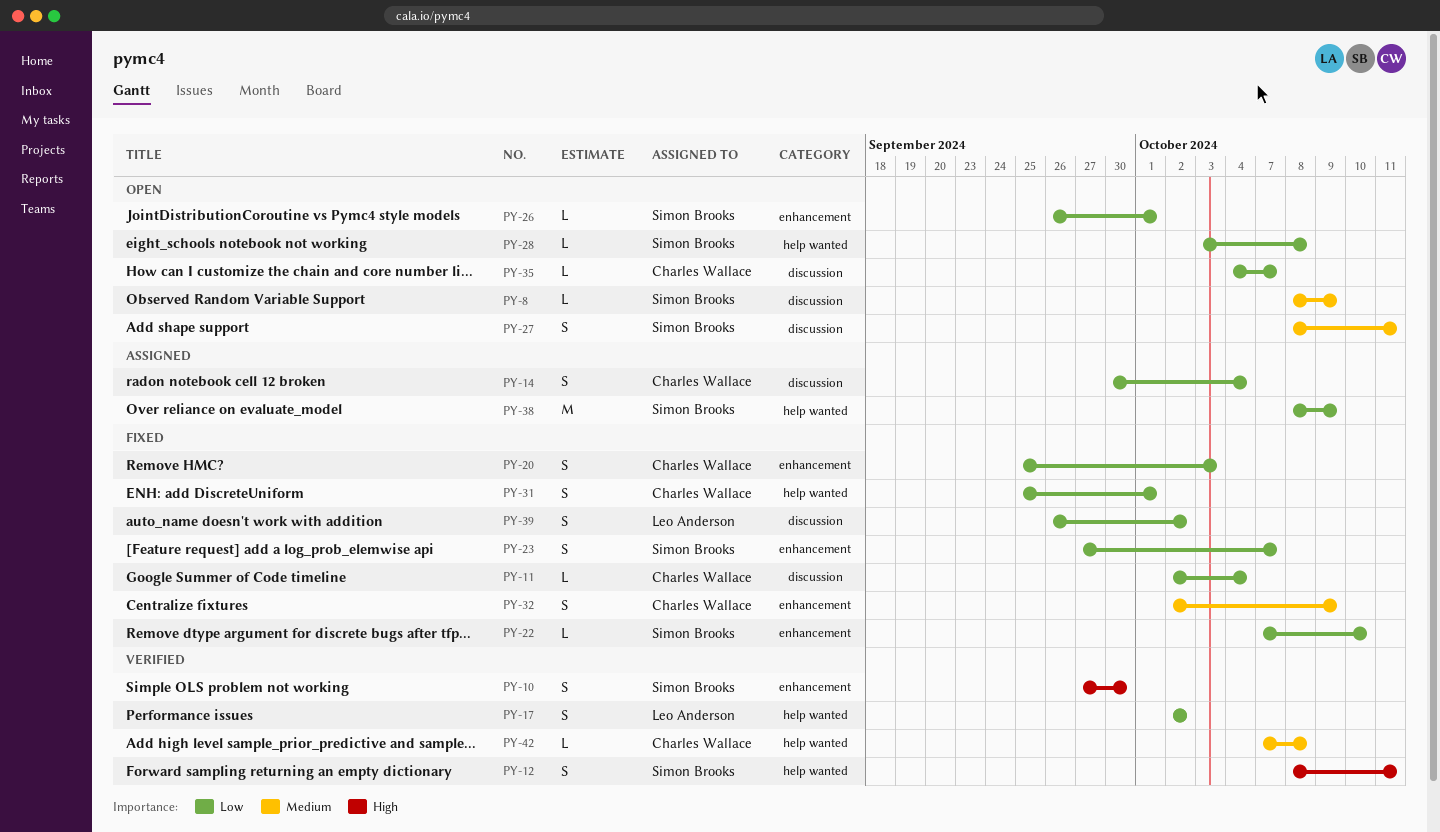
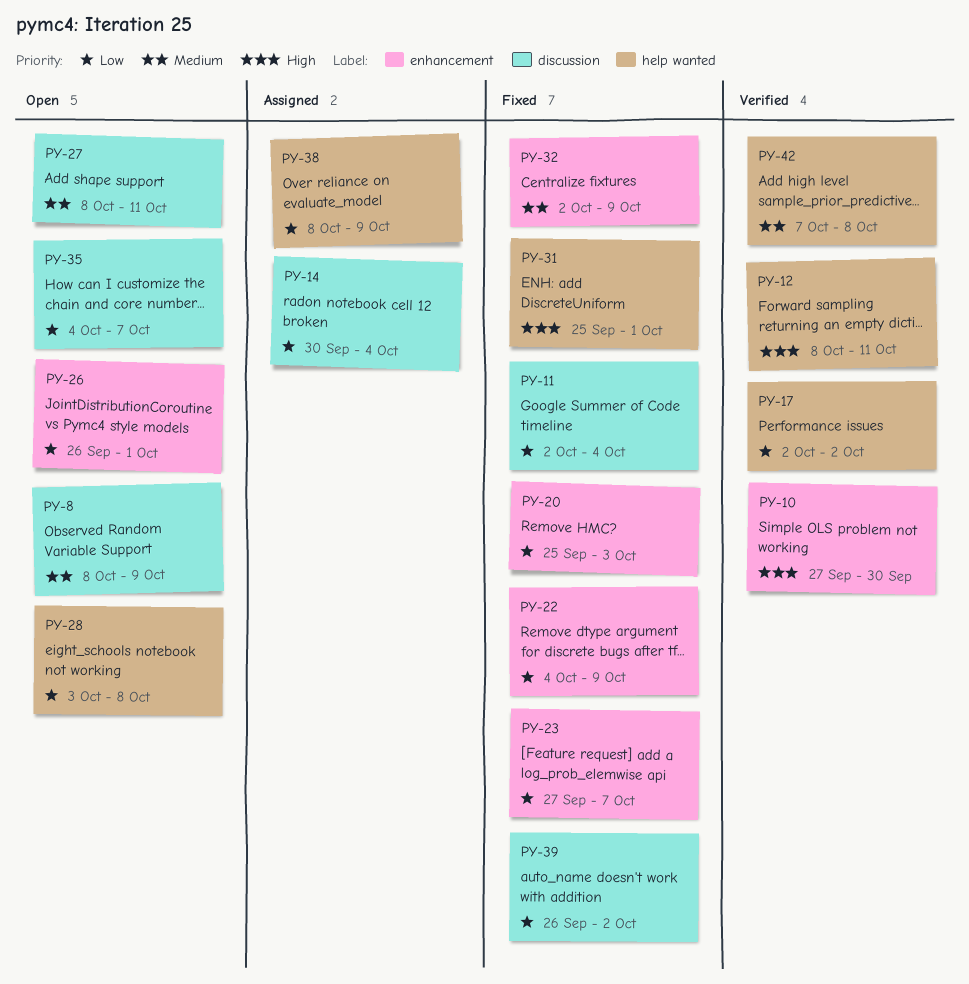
PY-22, start: Oct 7 -> Oct 4
PY-22, due: Oct 10 -> Oct 9
PY-31, priority: Low -> High

